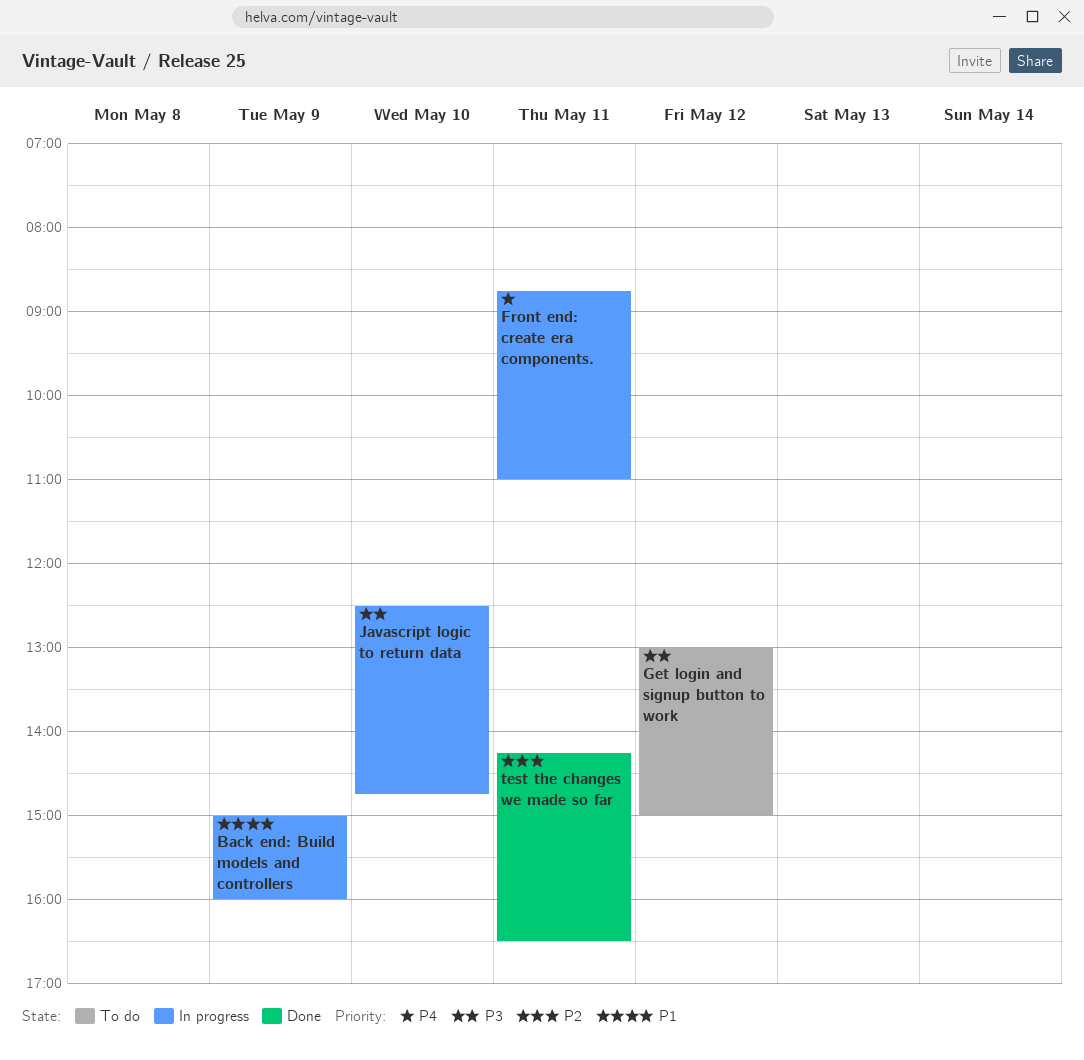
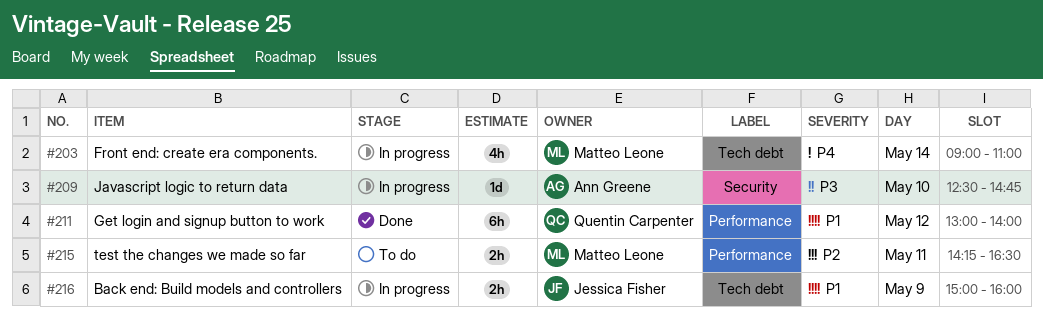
Front end: create era components., day: May 11 -> May 14
Front end: create era components., begins: 08:45 -> 09:00
Get login and signup button to work, status: To do -> Done
Get login and signup button to work, priority: P3 -> P1
Get login and signup button to work, ends: 15:00 -> 14:00
test the changes we made so far, status: Done -> To do

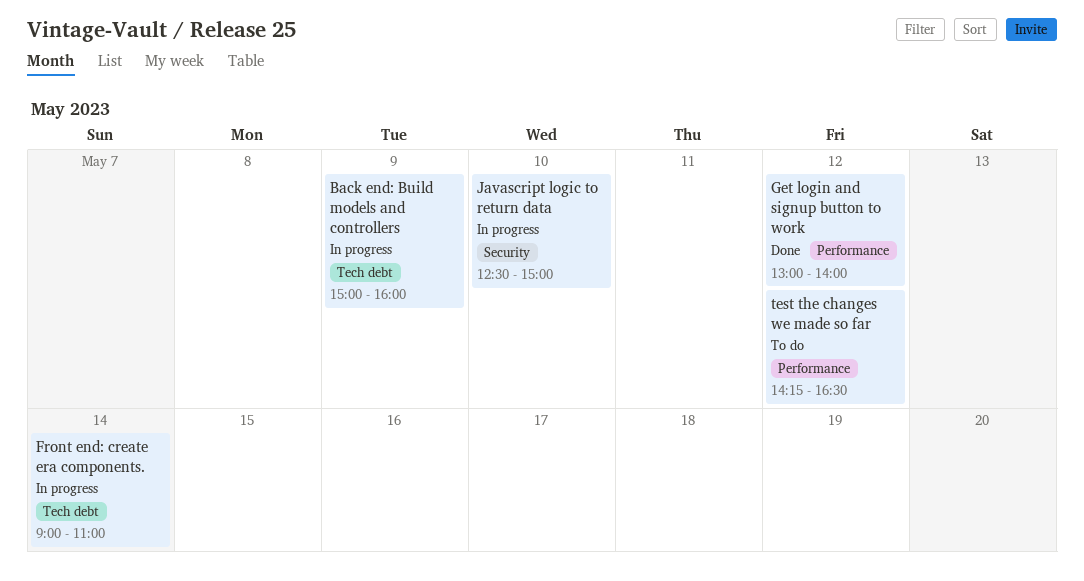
Javascript logic to return data, ends: 14:45 -> 15:00
test the changes we made so far, day: May 11 -> May 12

